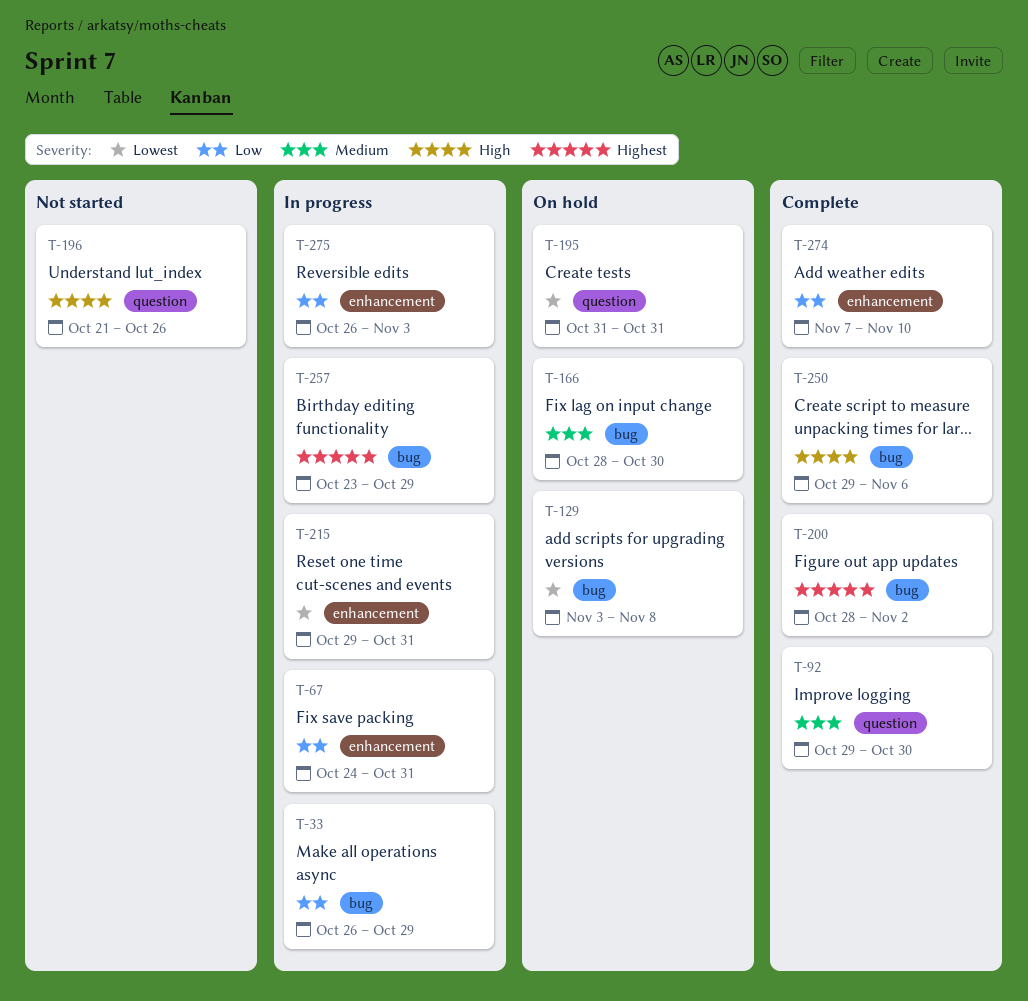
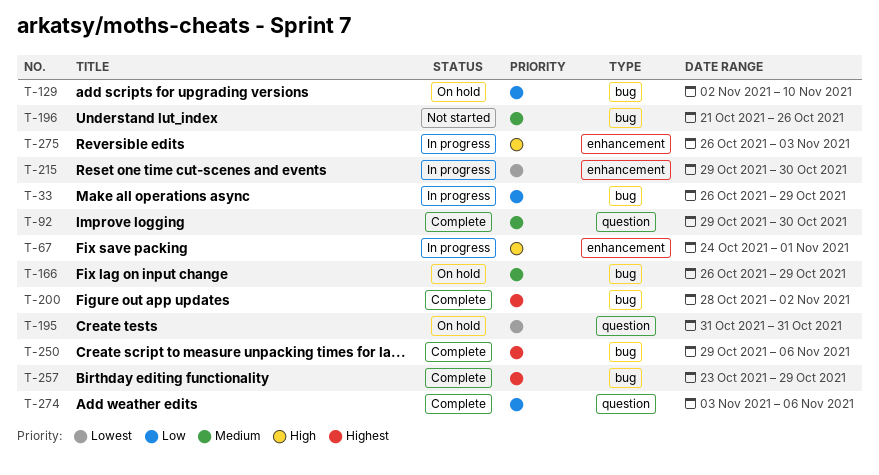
T-67, priority: Low -> High
T-67, due: Oct 31 -> Nov 1
T-129, priority: Lowest -> Low
T-129, start: Nov 3 -> Nov 2
T-129, due: Nov 8 -> Nov 10
T-166, start: Oct 28 -> Oct 26
T-166, due: Oct 30 -> Oct 29
T-196, priority: High -> Medium
T-196, label: question -> bug
T-215, due: Oct 31 -> Oct 30
T-250, priority: High -> Highest
T-257, status: In progress -> Complete
T-274, label: enhancement -> question
T-274, start: Nov 7 -> Nov 3
T-274, due: Nov 10 -> Nov 6
T-275, priority: Low -> High

